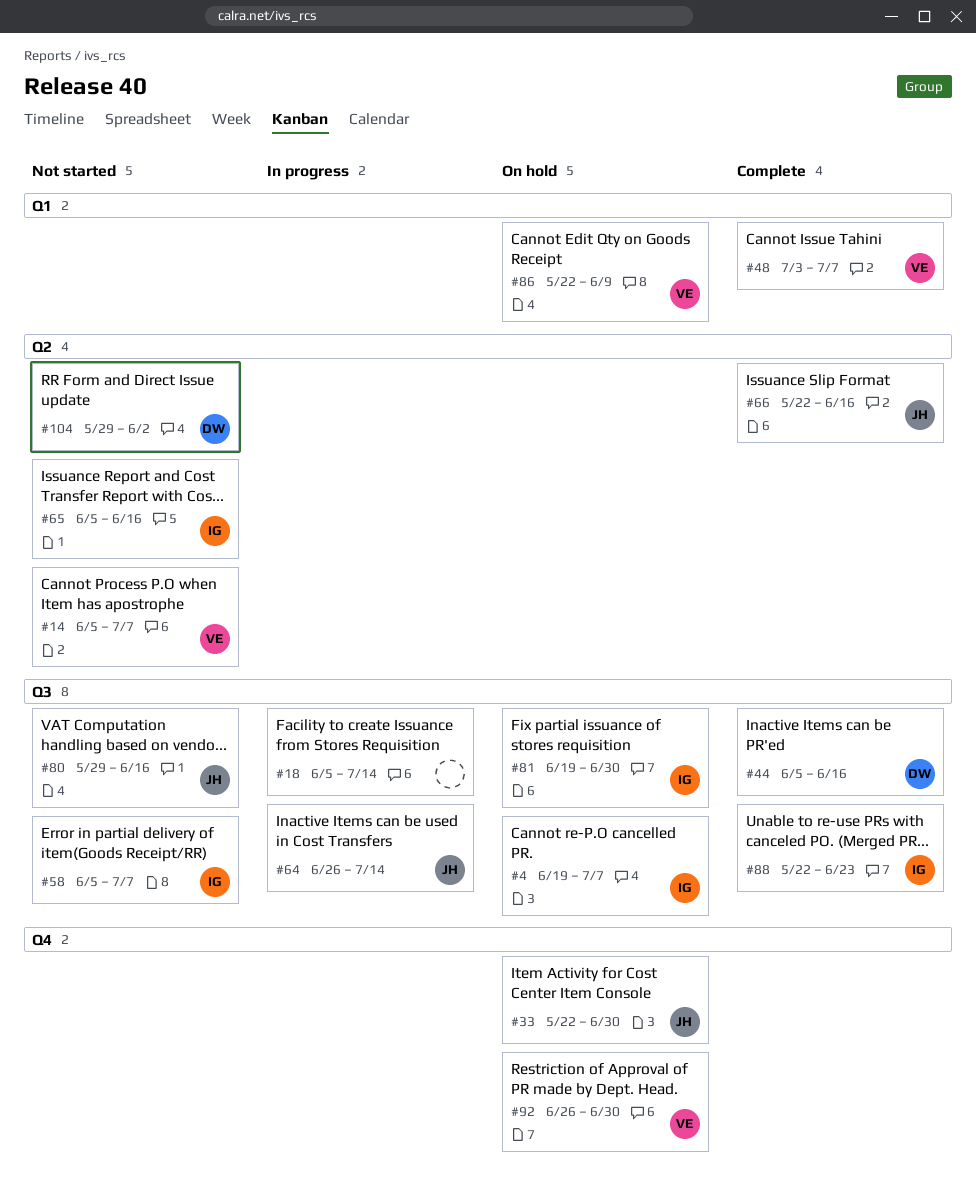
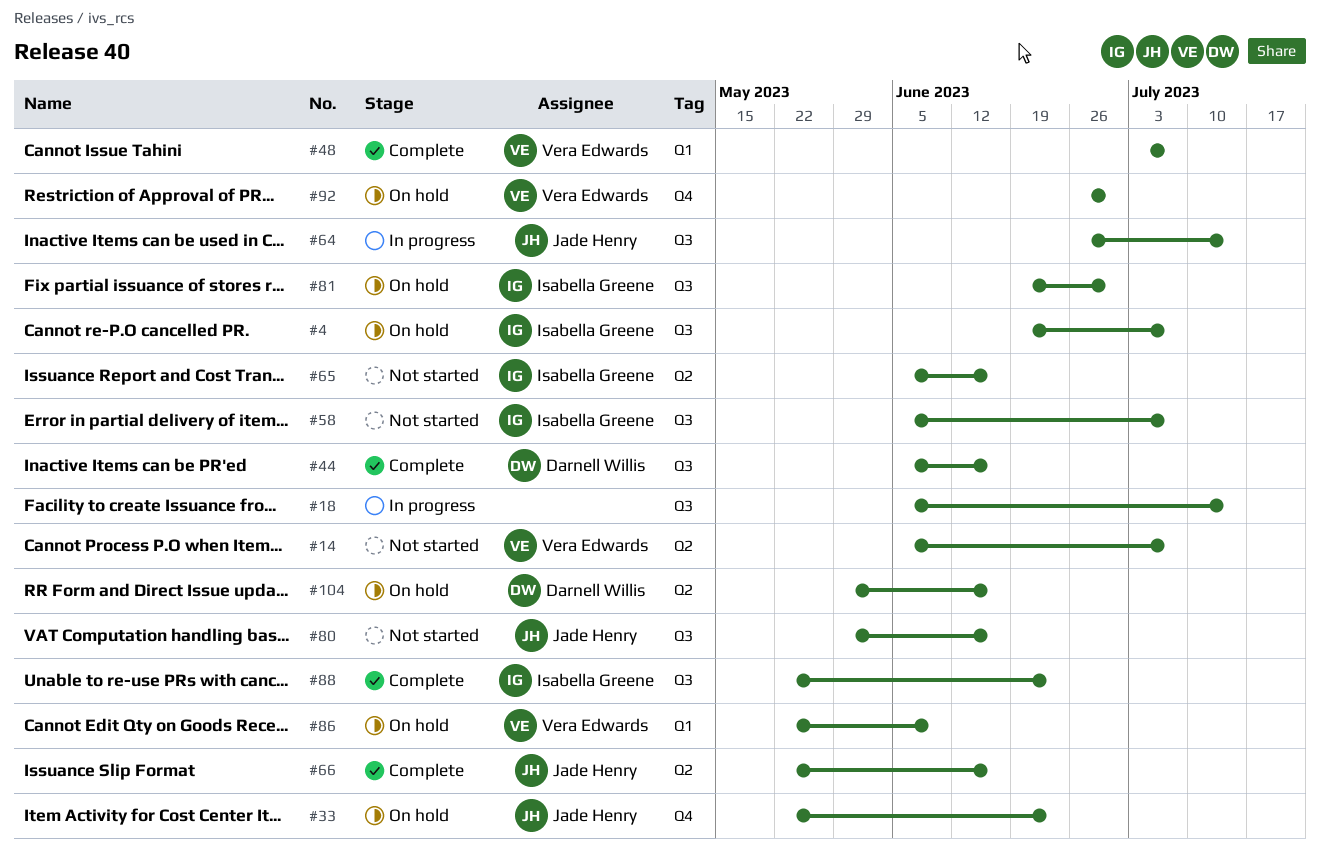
#33, due: Jun 30 -> Jun 23
#104, status: Not started -> On hold
#104, due: Jun 2 -> Jun 16

